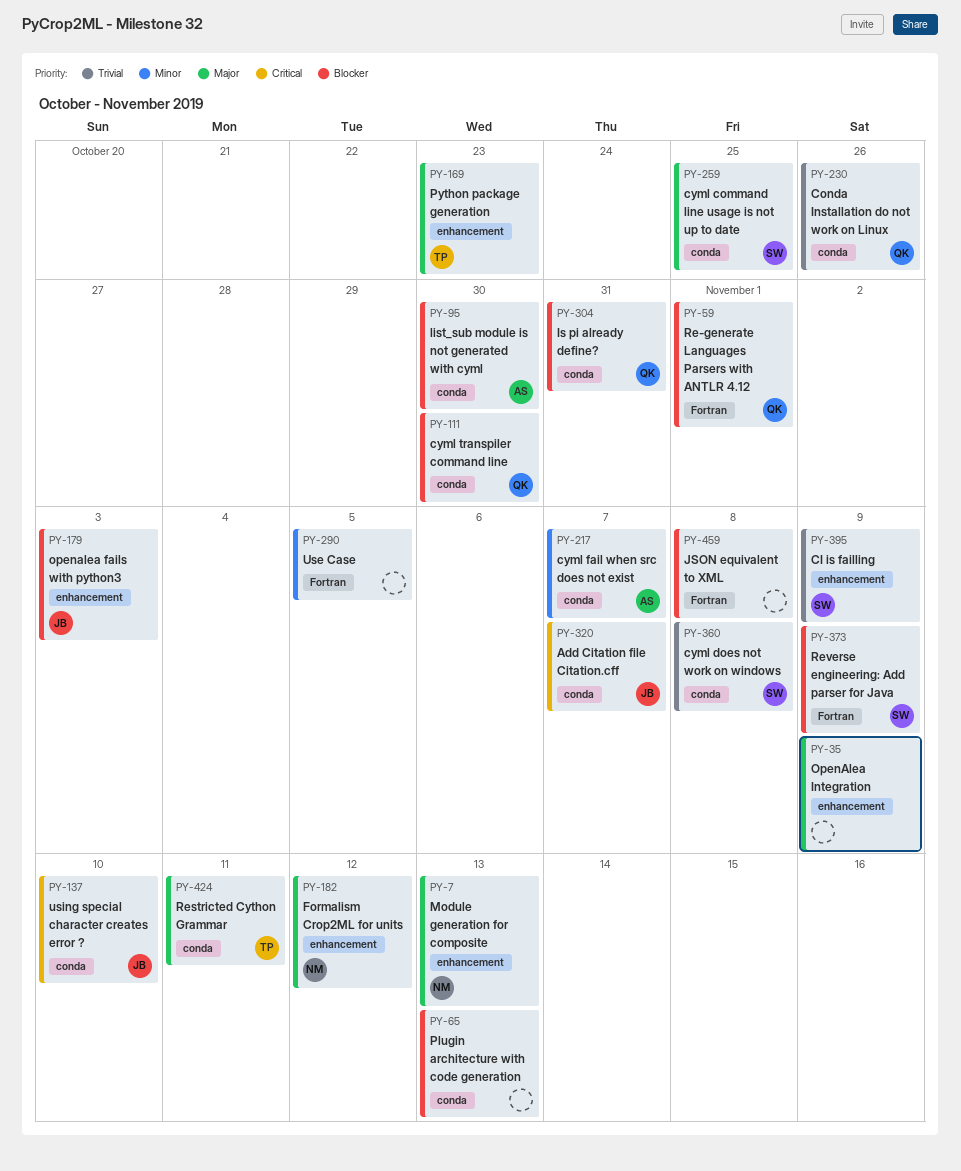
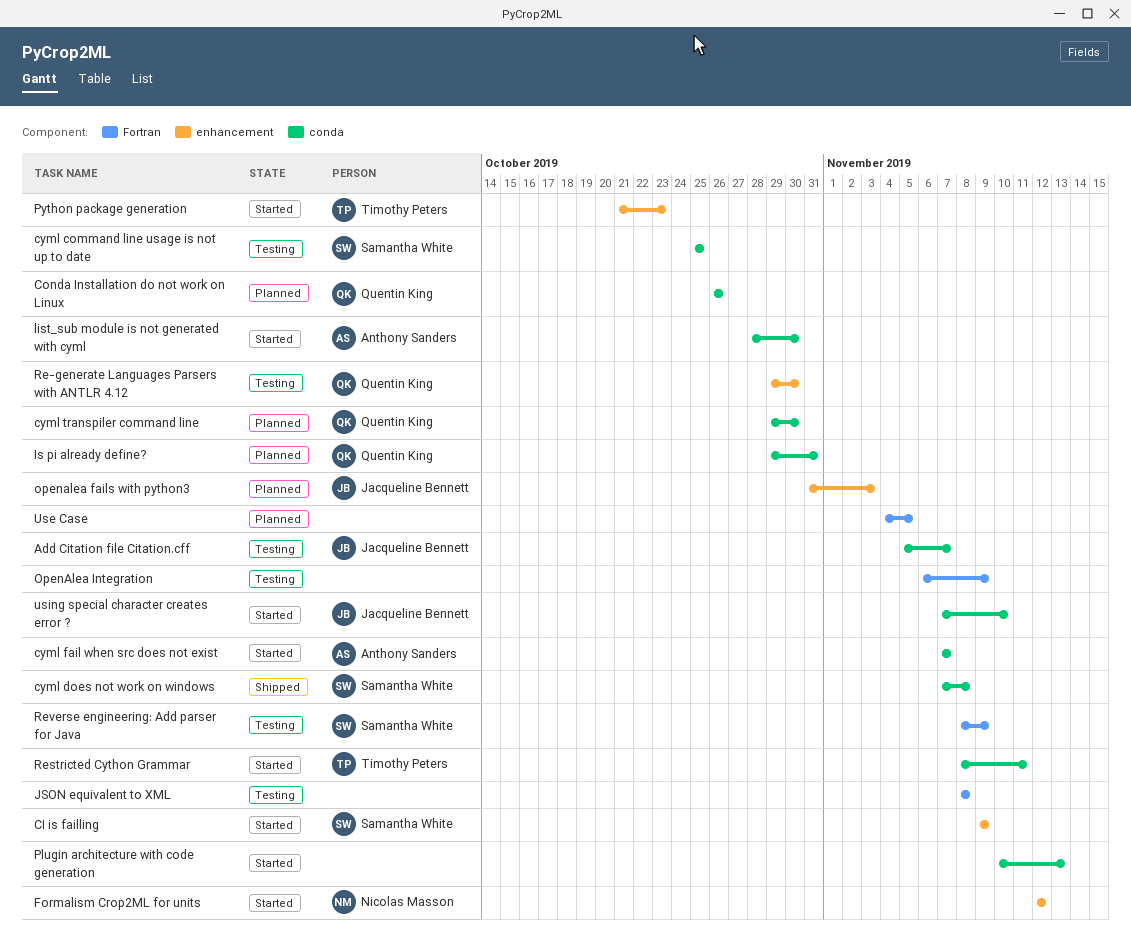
Module generation for composite: present -> none
OpenAlea Integration, label: enhancement -> Fortran
Re-generate Languages Parsers with ANTLR 4.12, label: Fortran -> enhancement
Re-generate Languages Parsers with ANTLR 4.12, due: Nov 1 -> Oct 30

